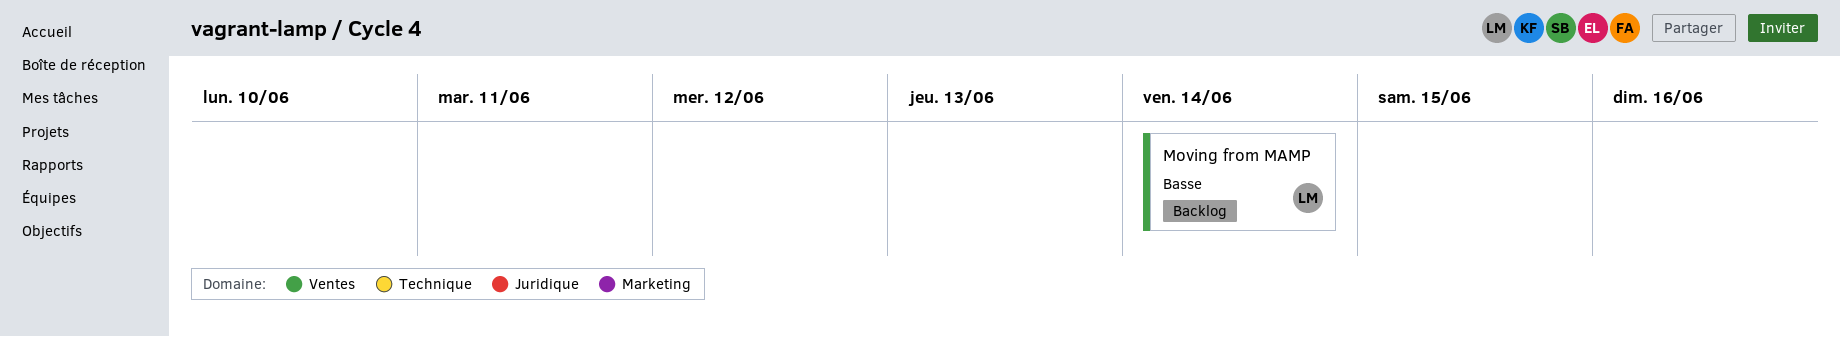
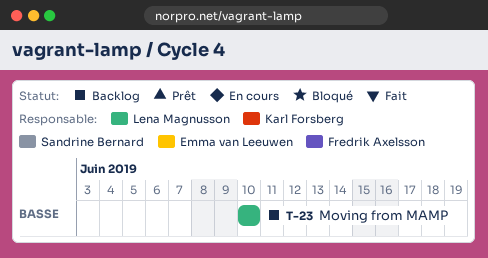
Moving from MAMP, due: Jun 14 -> Jun 10

